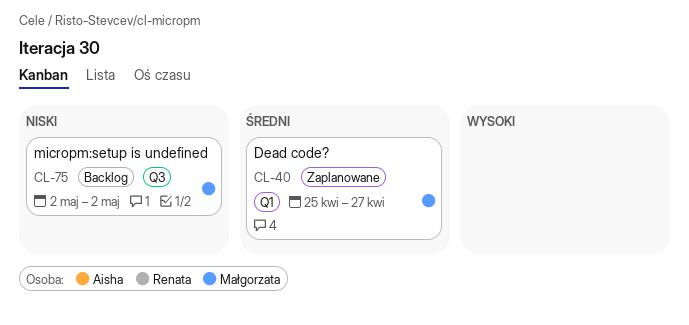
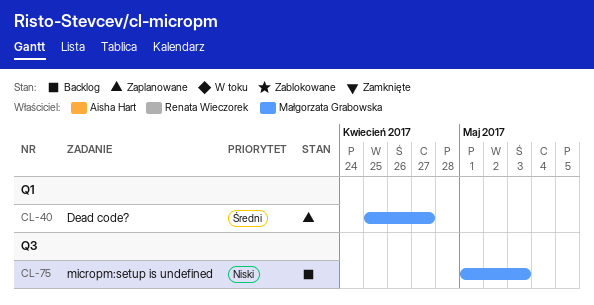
CL-75, start: May 2 -> May 1
CL-75, due: May 2 -> May 3

